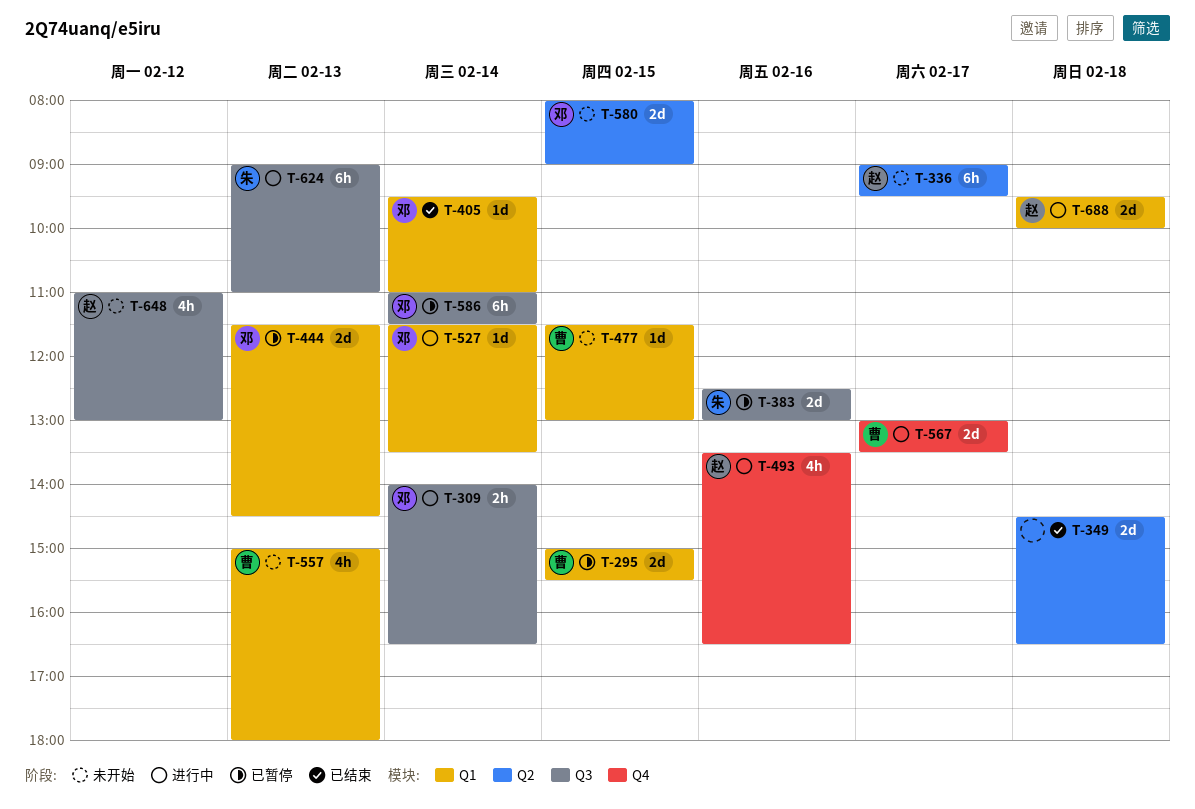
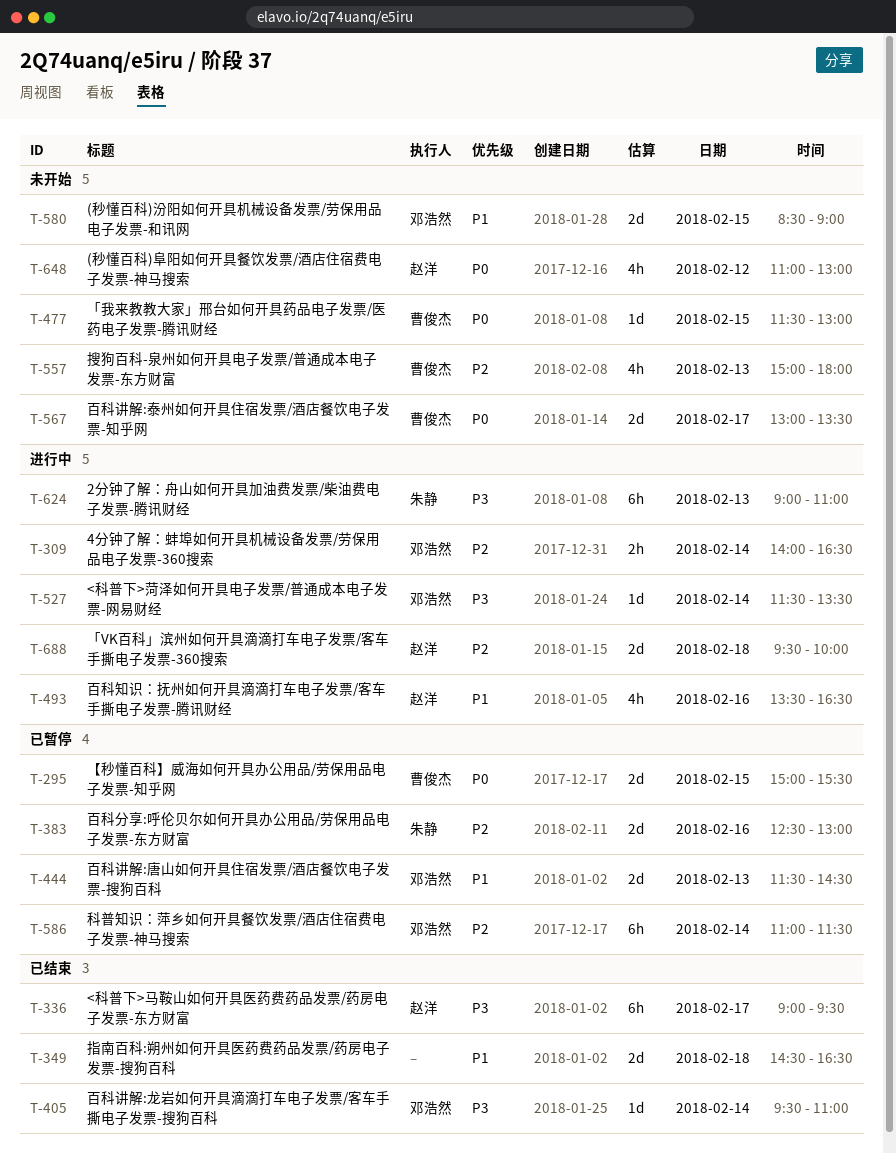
T-336, status: 未开始 -> 已结束
T-567, status: 进行中 -> 未开始
T-580, begins: 08:00 -> 08:30

